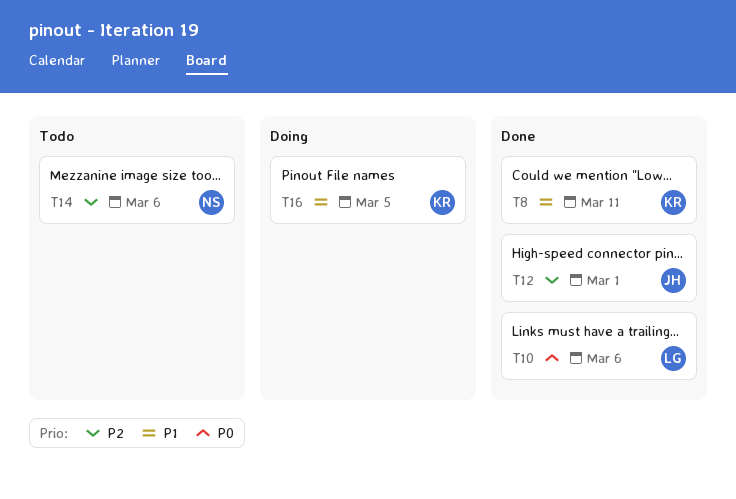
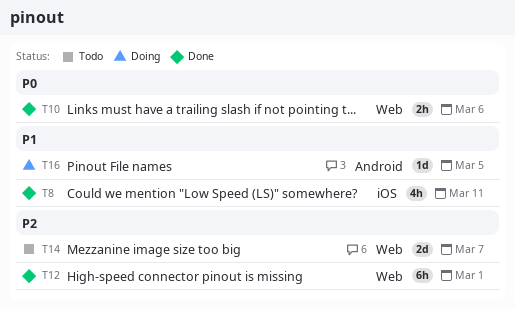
T14, due: Mar 6 -> Mar 7

